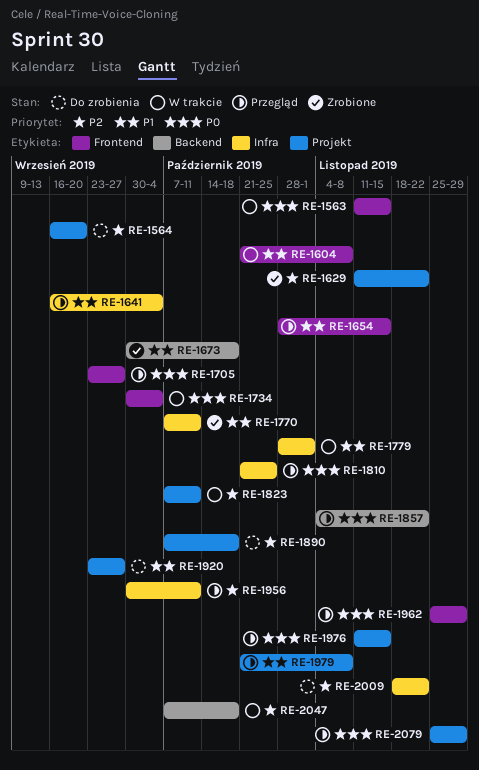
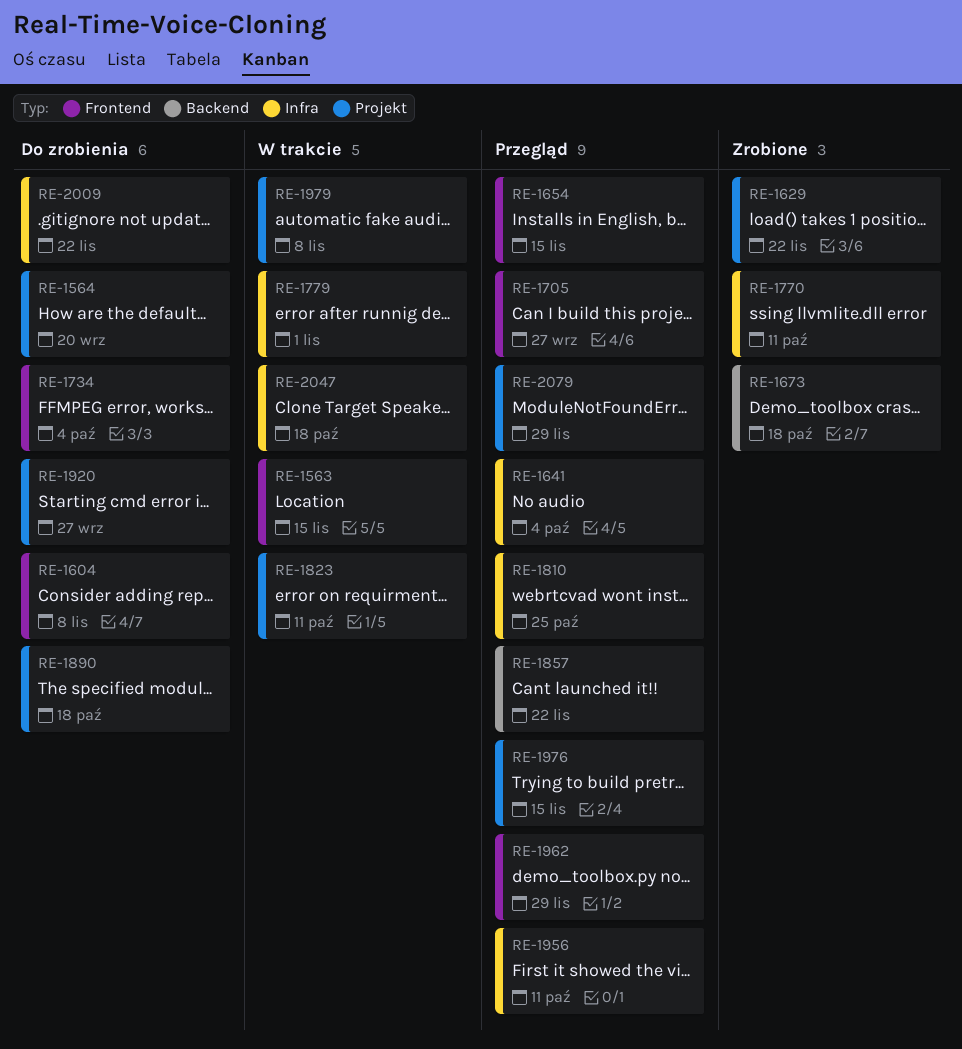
RE-1604, status: W trakcie -> Do zrobienia
RE-1734, status: W trakcie -> Do zrobienia
RE-1979, status: Przegląd -> W trakcie
RE-2047, label: Backend -> Infra

